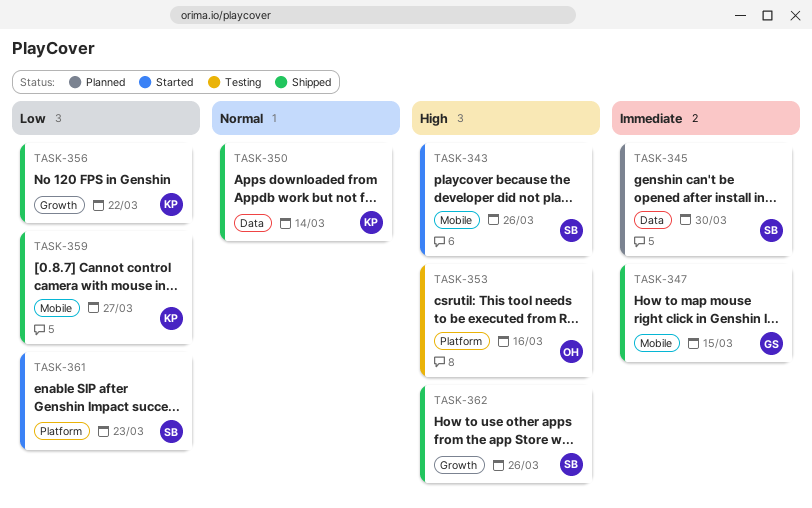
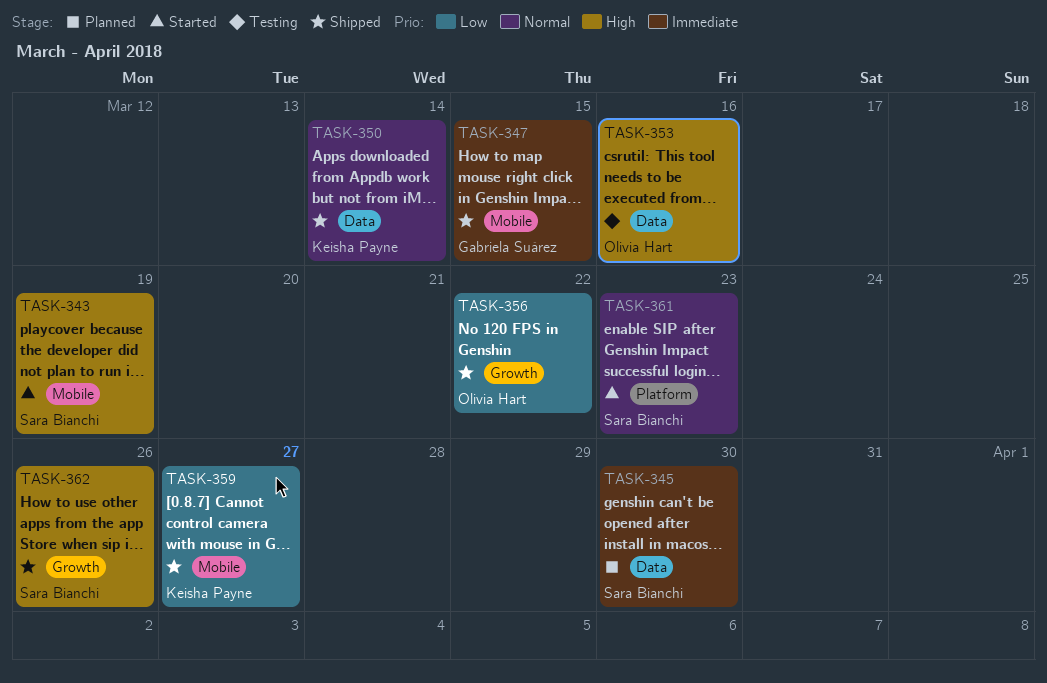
TASK-343, due: Mar 26 -> Mar 19
TASK-353, label: Platform -> Data
TASK-356, owner: Keisha Payne -> Olivia Hart
TASK-361, priority: Low -> Normal

